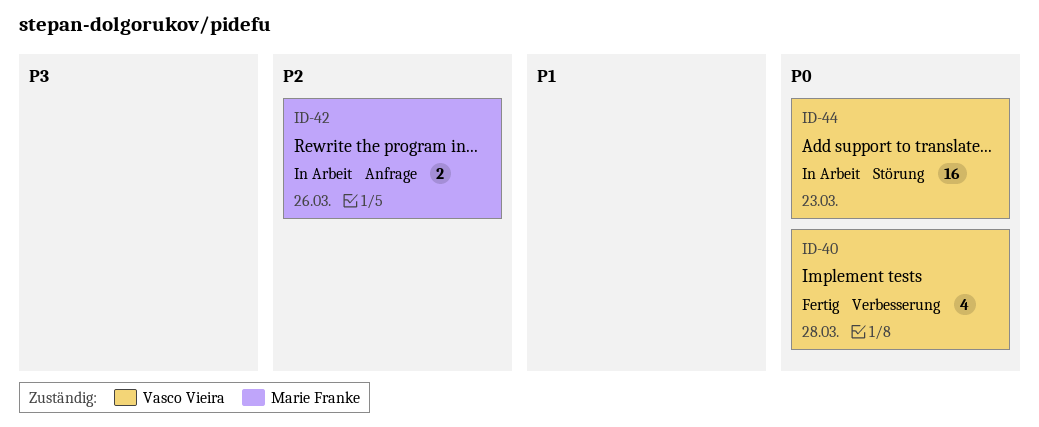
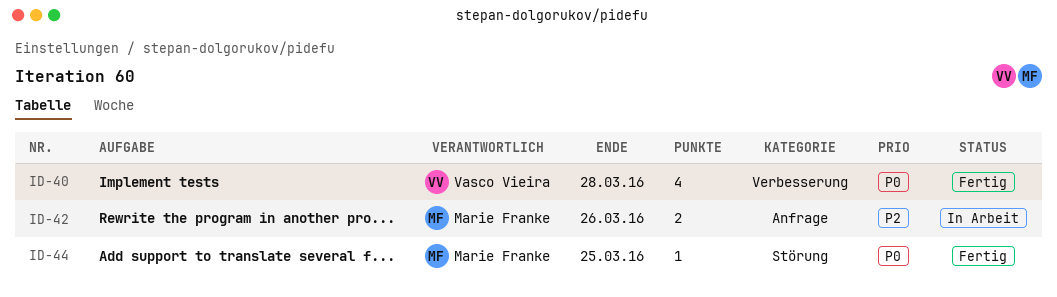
ID-44, status: In Arbeit -> Fertig
ID-44, owner: Vasco Vieira -> Marie Franke
ID-44, estimate: 16 -> 1
ID-44, due: Mar 23 -> Mar 25

